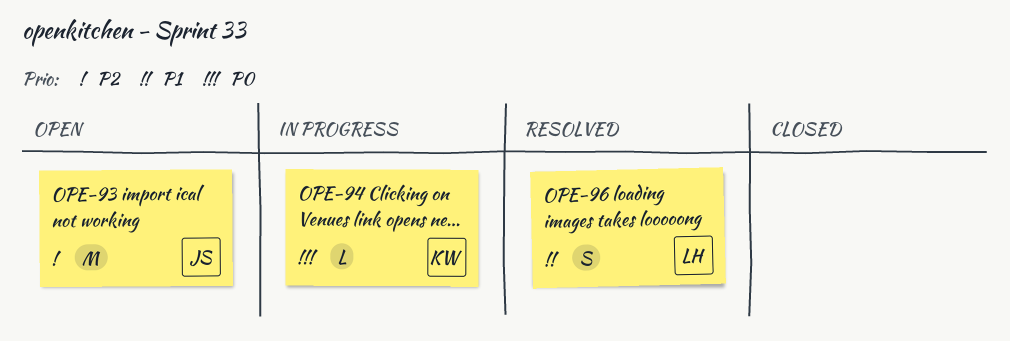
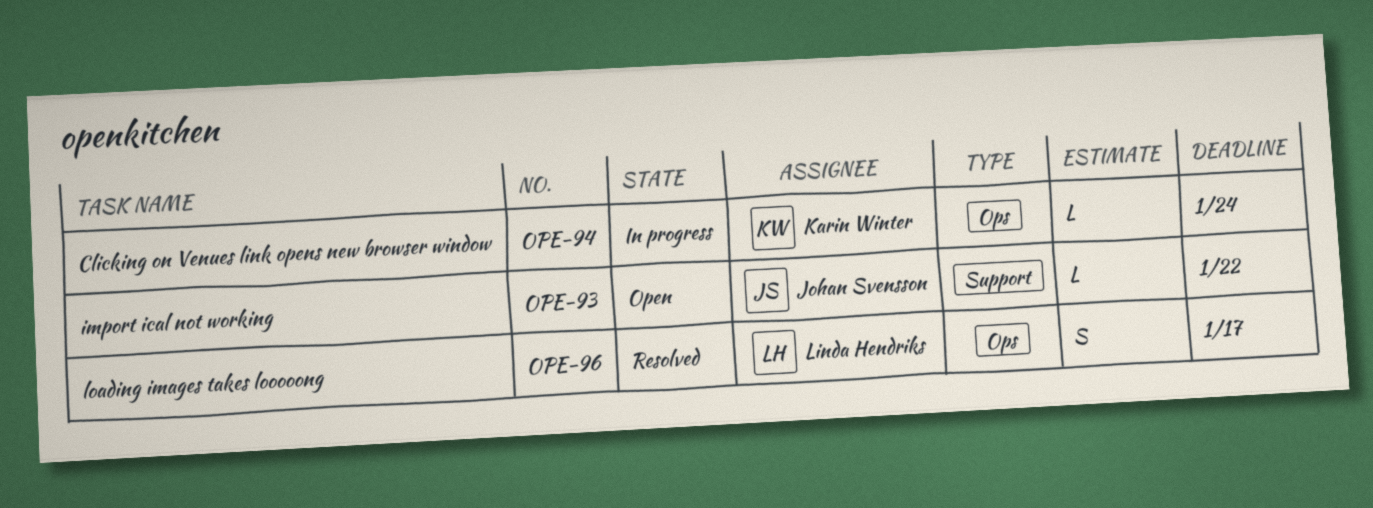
OPE-93, estimate: M -> L

